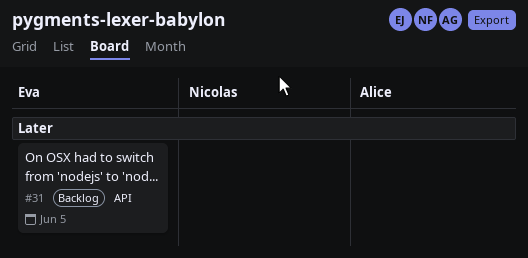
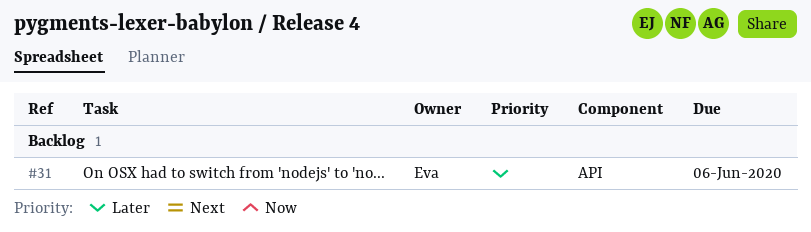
#31, due: Jun 5 -> Jun 6

